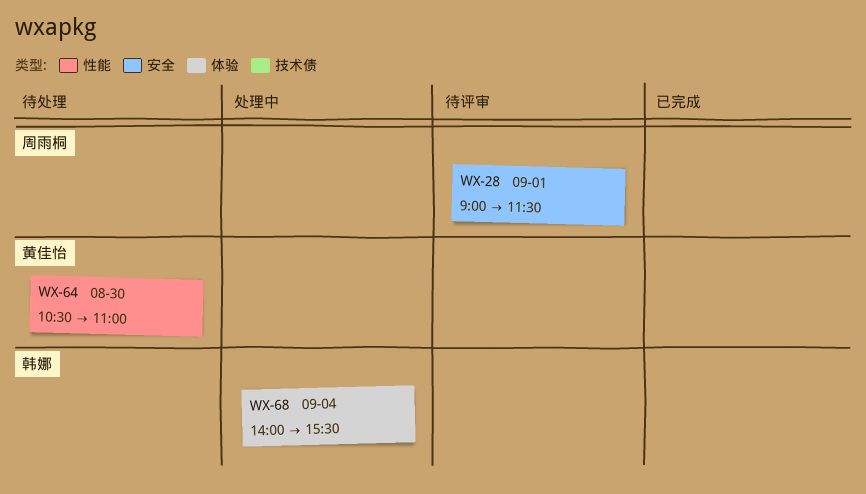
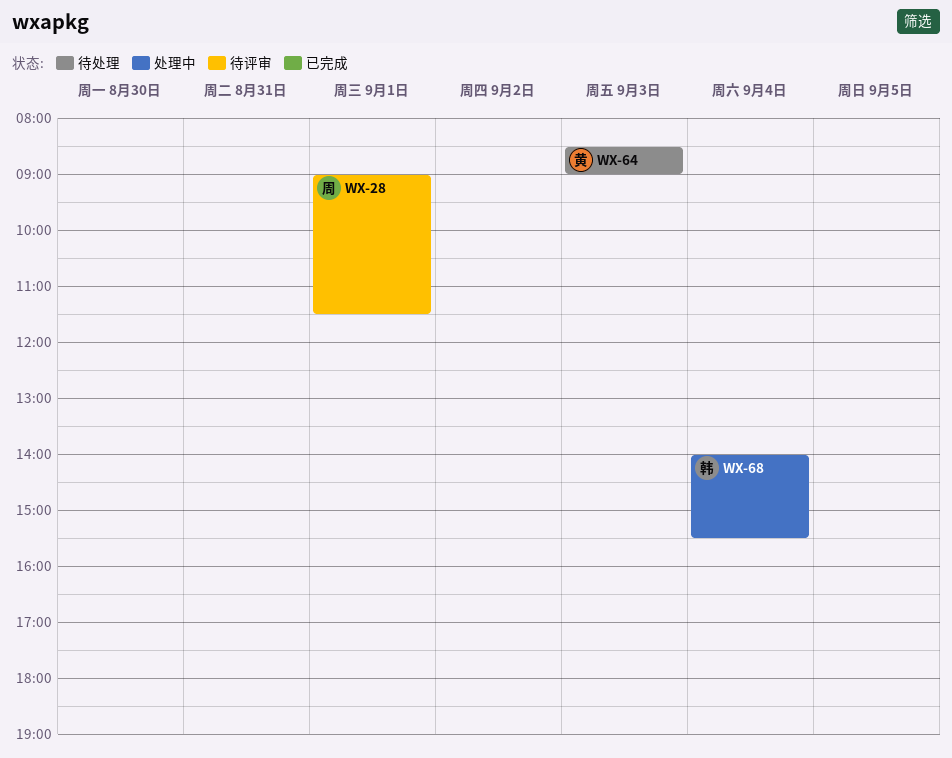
WX-64, day: Aug 30 -> Sep 3
WX-64, begins: 10:30 -> 08:30
WX-64, ends: 11:00 -> 09:00

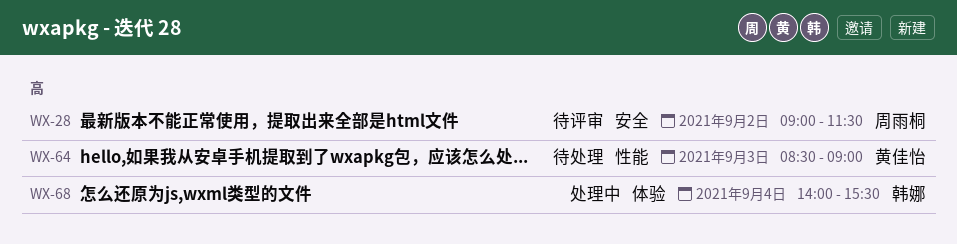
WX-28, day: Sep 1 -> Sep 2

